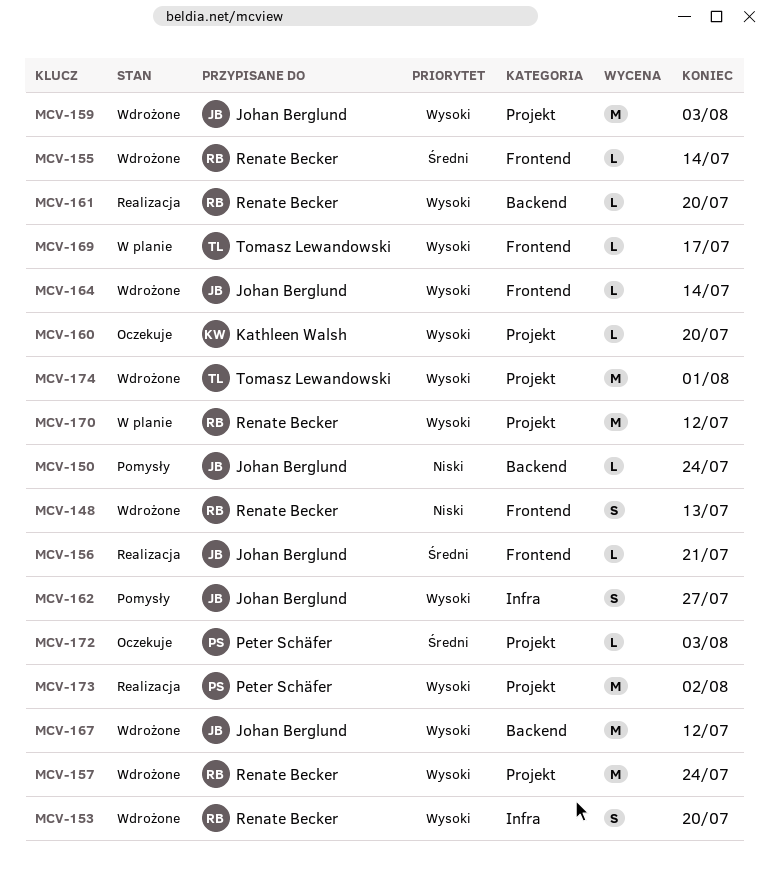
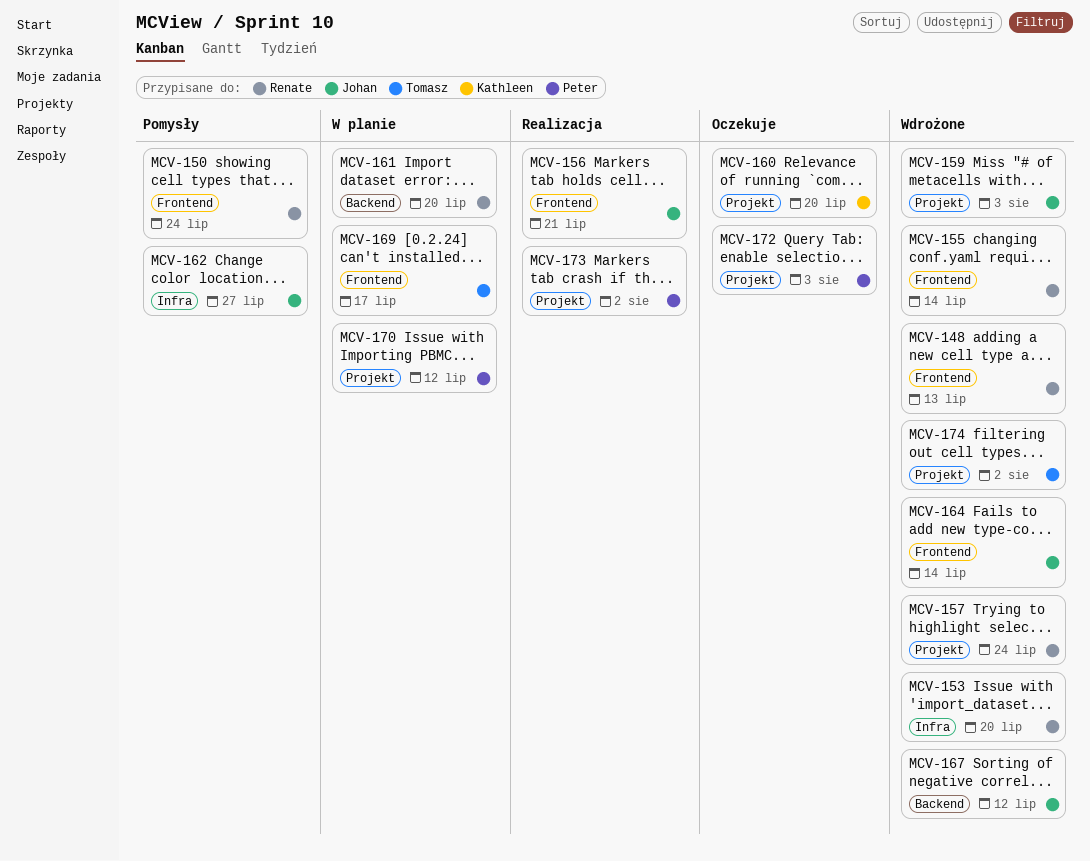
MCV-150, owner: Johan Berglund -> Renate Becker
MCV-150, label: Backend -> Frontend
MCV-161, status: Realizacja -> W planie
MCV-170, owner: Renate Becker -> Peter Schäfer
MCV-174, due: Aug 1 -> Aug 2

